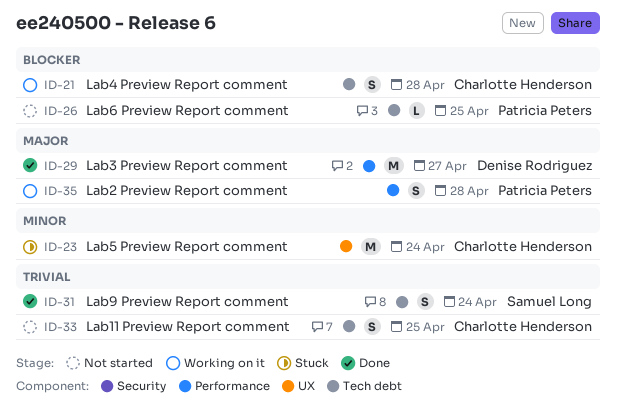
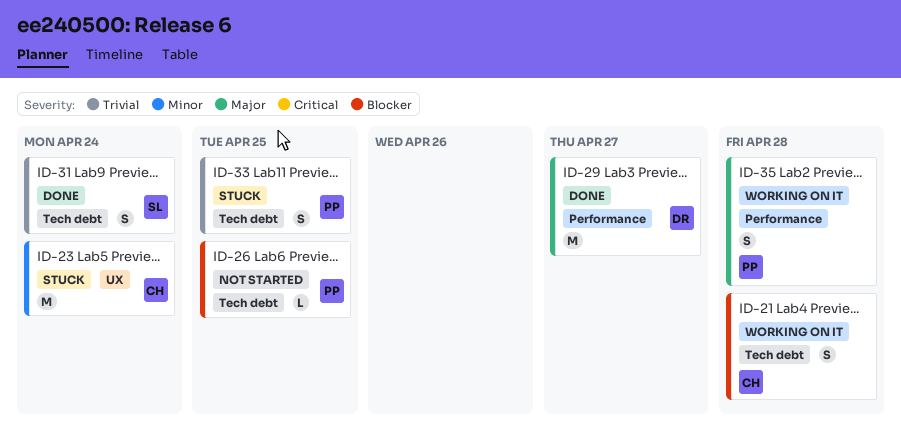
ID-33, status: Not started -> Stuck
ID-33, owner: Charlotte Henderson -> Patricia Peters

